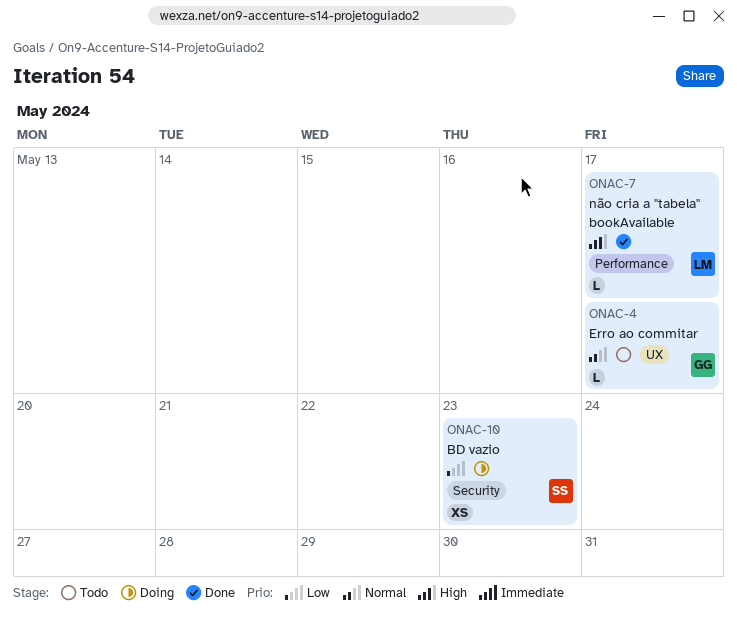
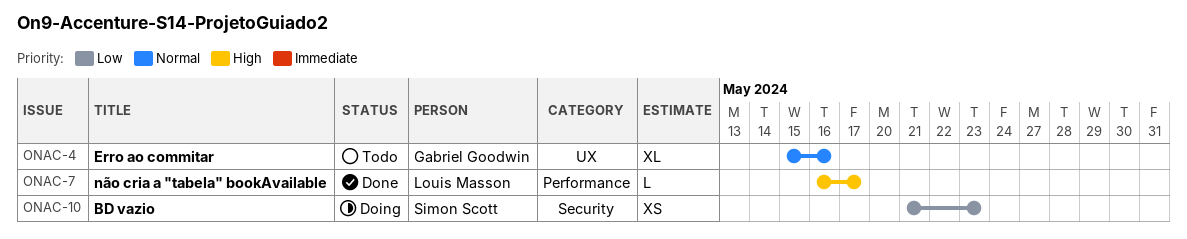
ONAC-4, estimate: L -> XL
ONAC-4, due: May 17 -> May 16

